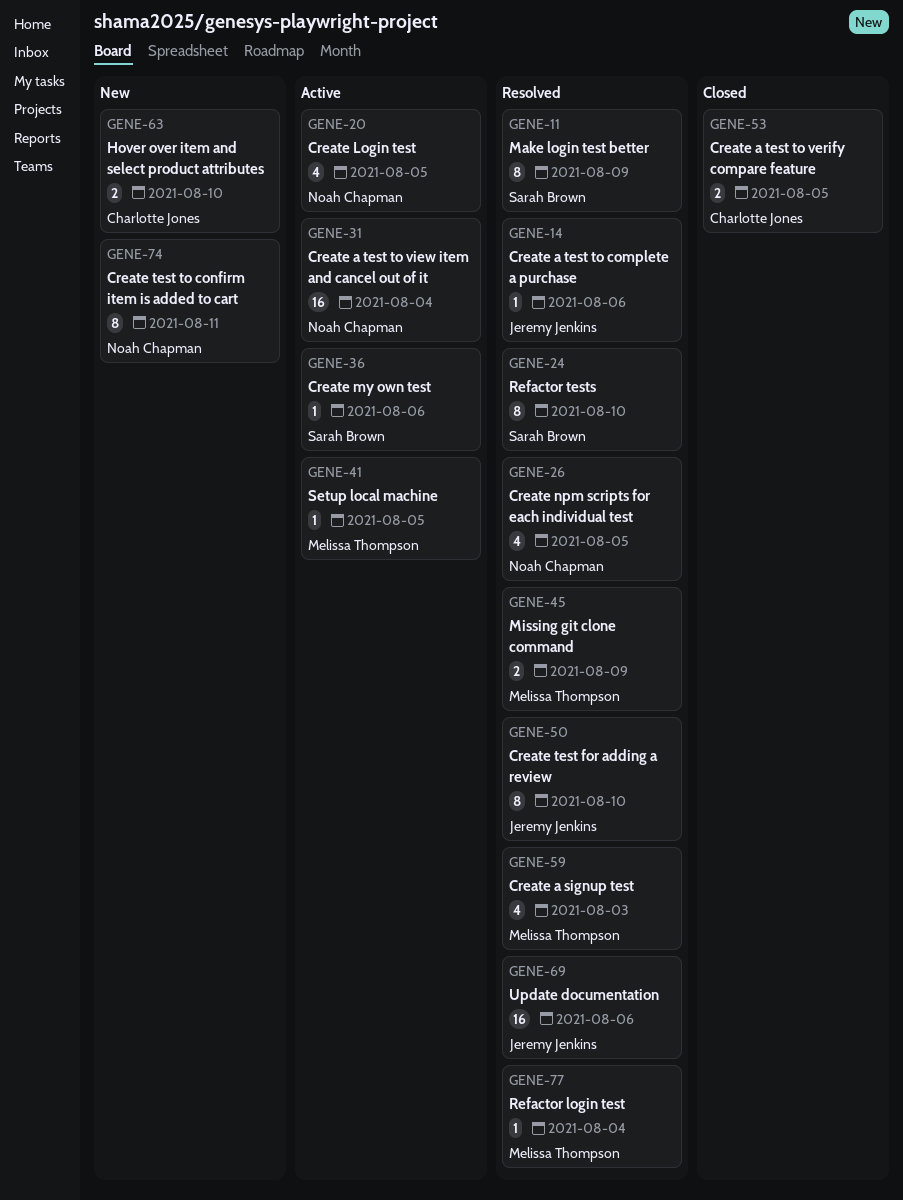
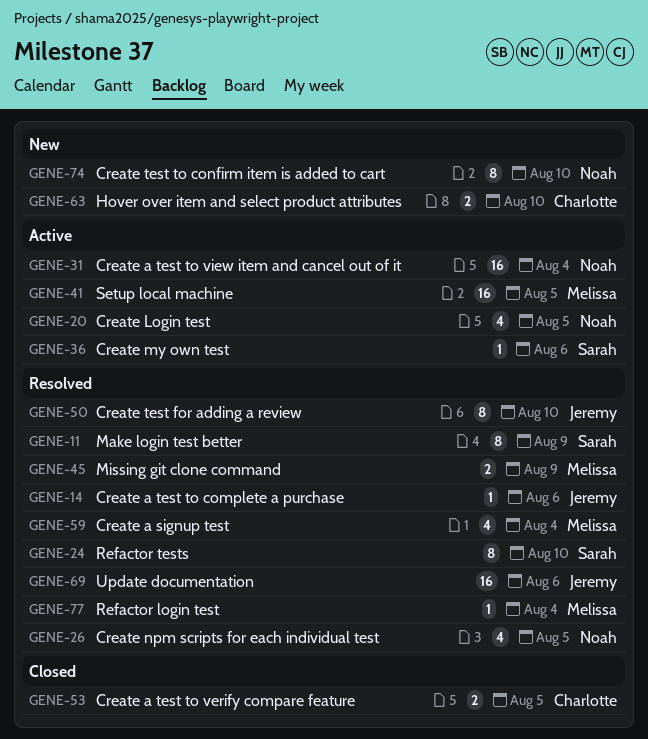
GENE-41, estimate: 1 -> 16
GENE-59, due: Aug 3 -> Aug 4
GENE-74, due: Aug 11 -> Aug 10

